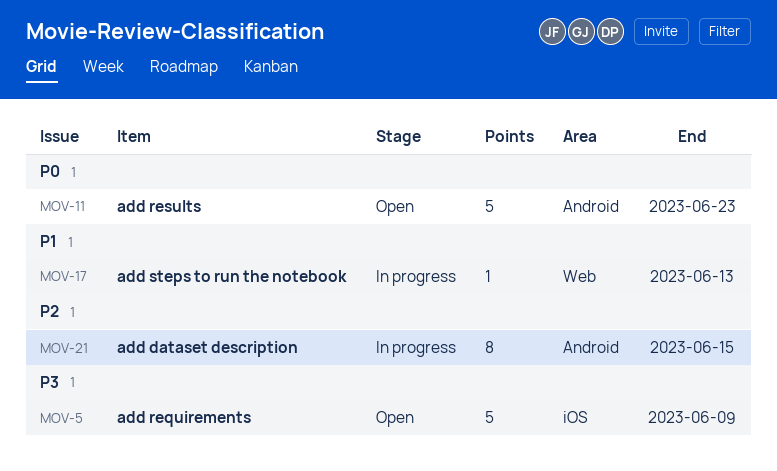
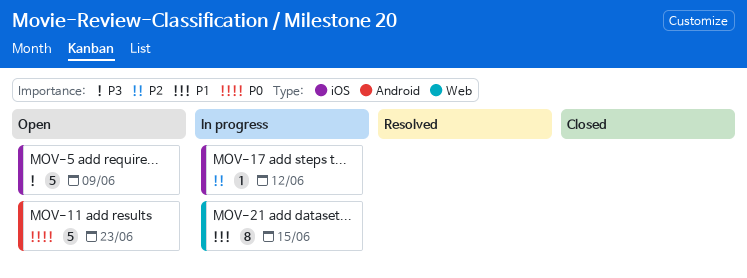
MOV-17, priority: P1 -> P2
MOV-17, label: Web -> iOS
MOV-17, due: Jun 13 -> Jun 12
MOV-21, priority: P2 -> P1
MOV-21, label: Android -> Web

